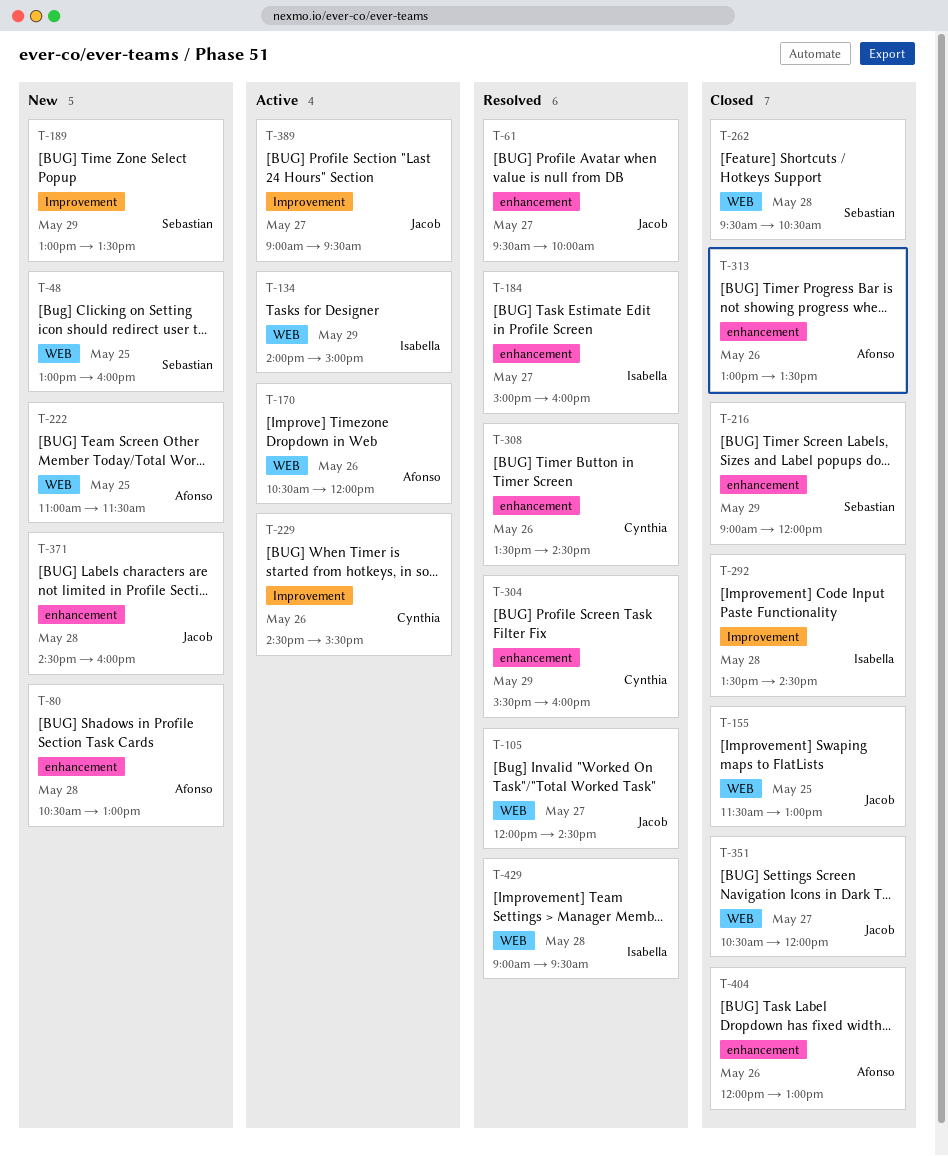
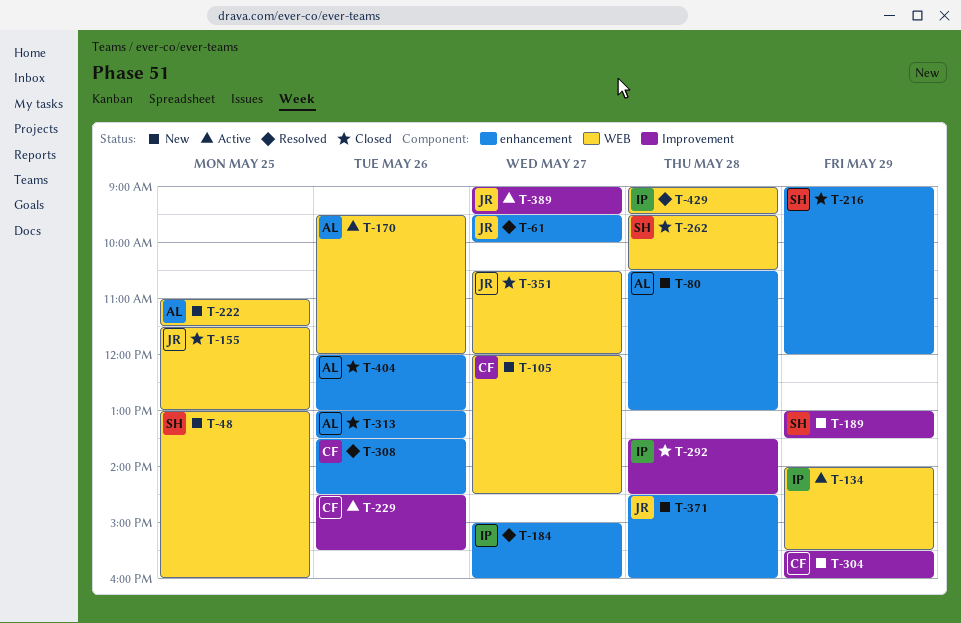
T-105, status: Resolved -> New
T-105, owner: Jacob -> Cynthia
T-134, ends: 15:00 -> 15:30
T-170, begins: 10:30 -> 09:30
T-304, status: Resolved -> New
T-304, label: enhancement -> Improvement

